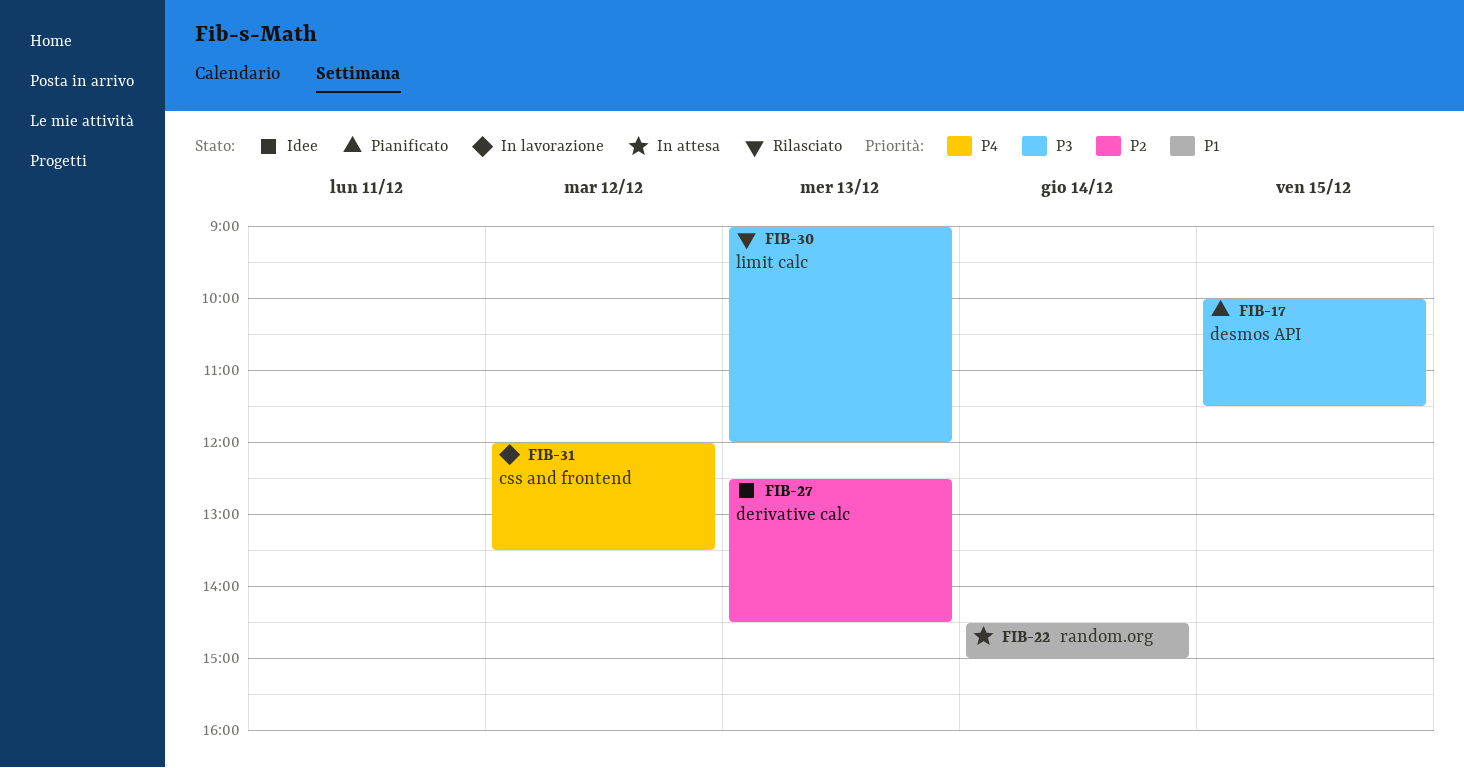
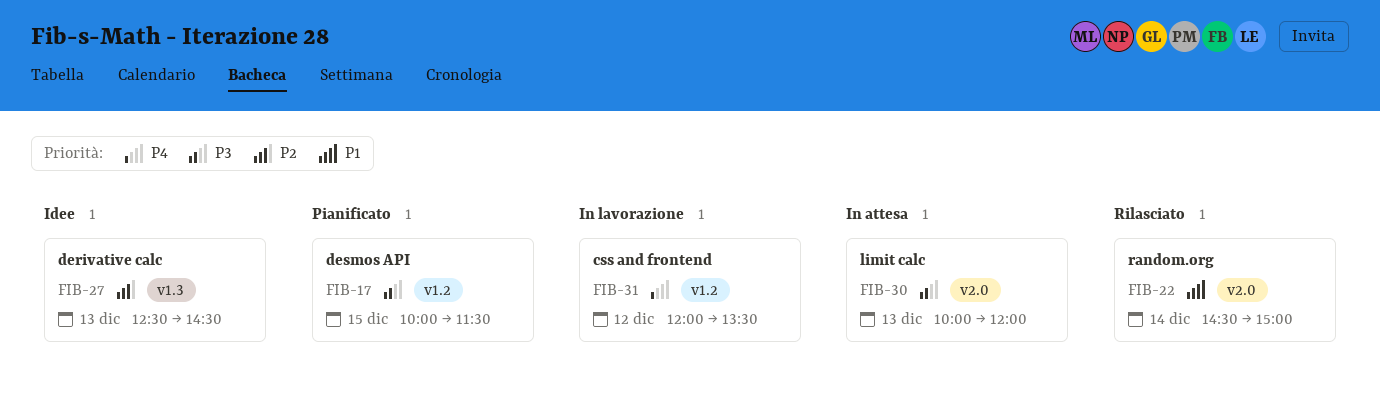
FIB-22, status: In attesa -> Rilasciato
FIB-30, status: Rilasciato -> In attesa
FIB-30, begins: 09:00 -> 10:00

